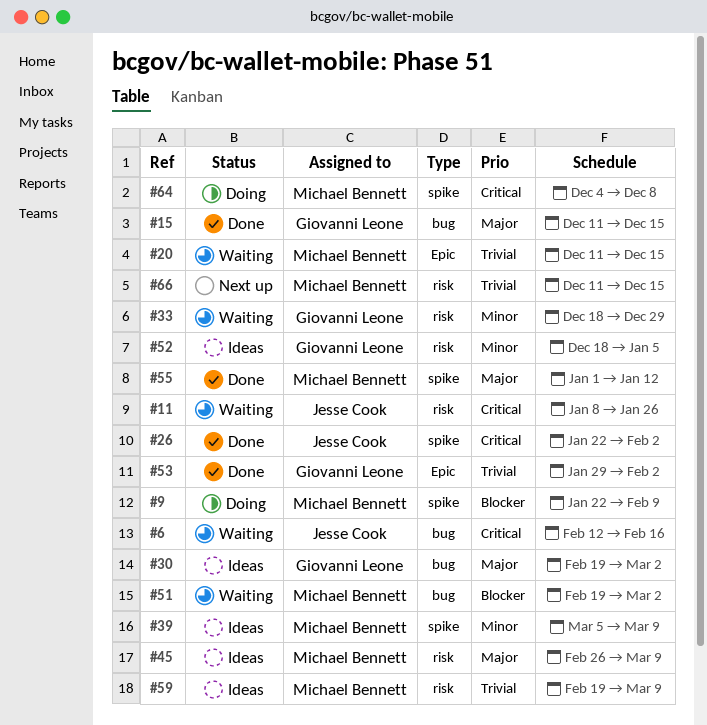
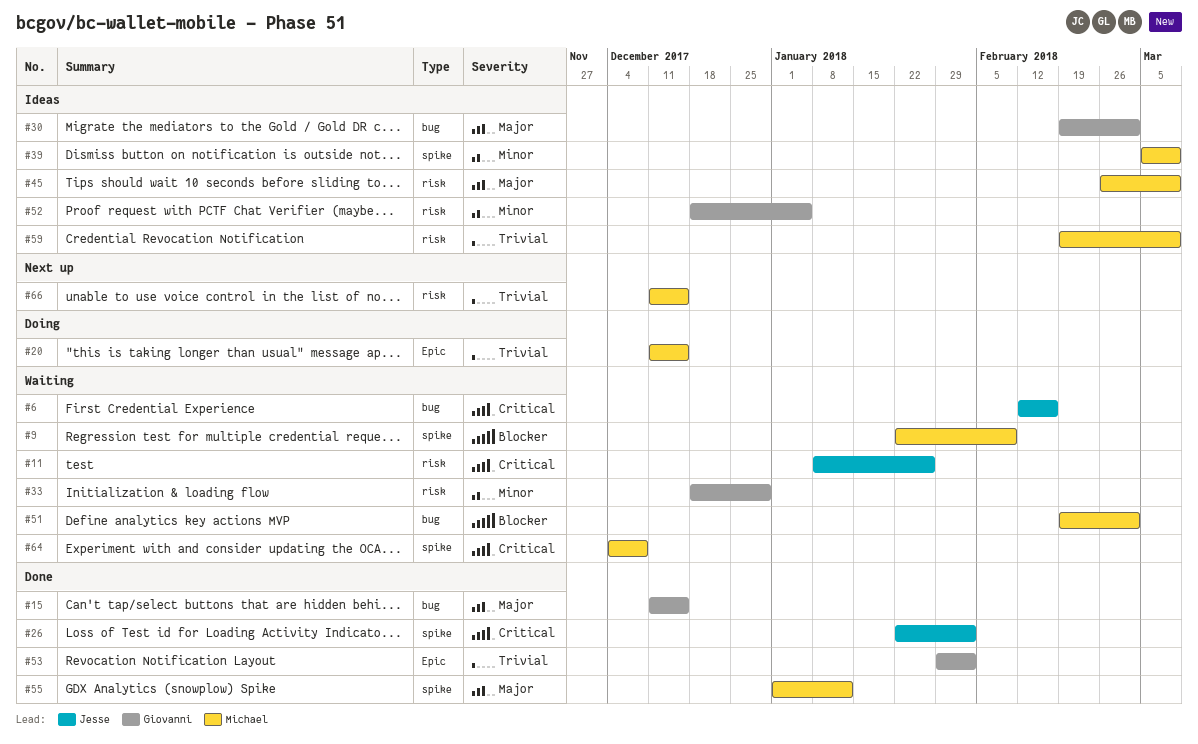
#9, status: Doing -> Waiting
#20, status: Waiting -> Doing
#64, status: Doing -> Waiting

